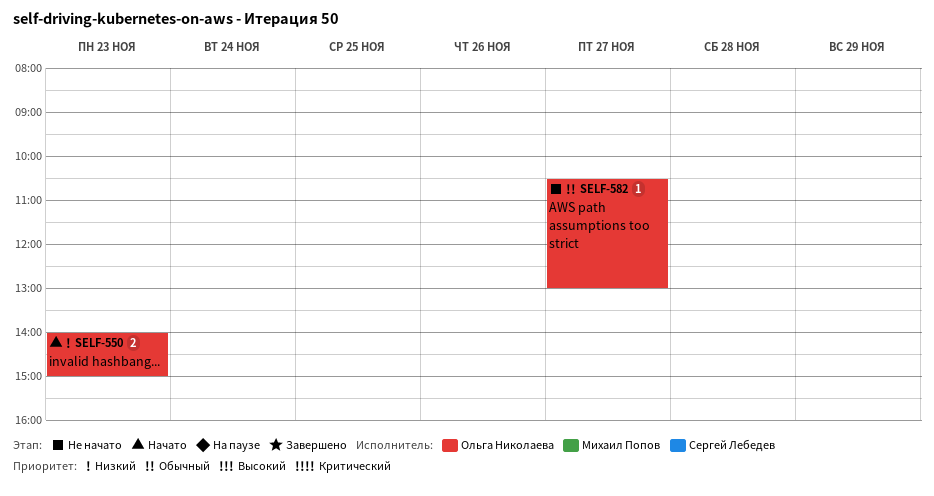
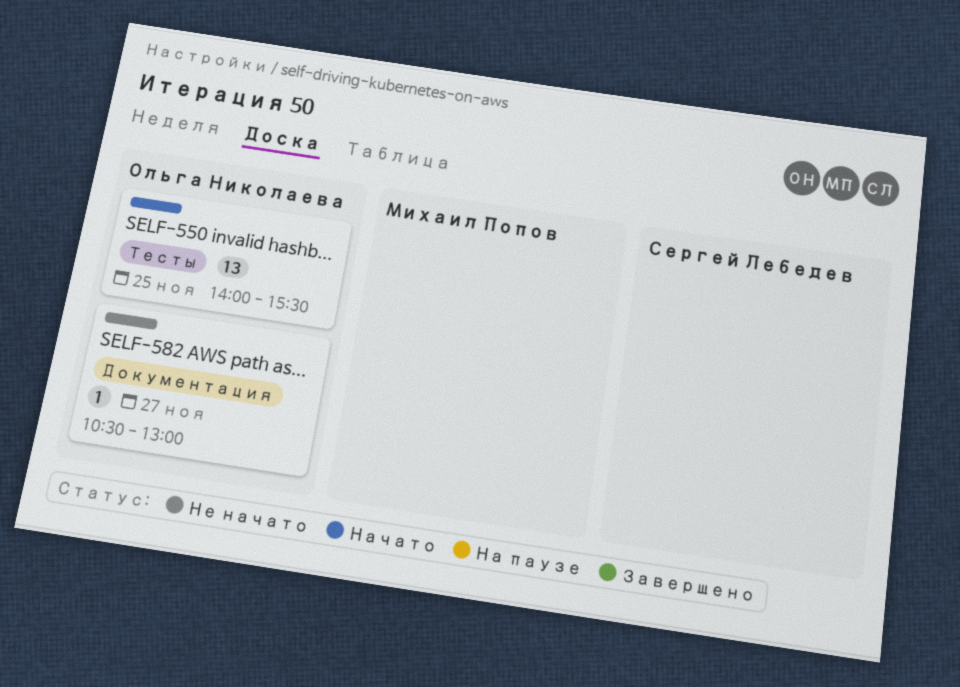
SELF-550, estimate: 2 -> 13
SELF-550, day: Nov 23 -> Nov 25
SELF-550, ends: 15:00 -> 15:30

